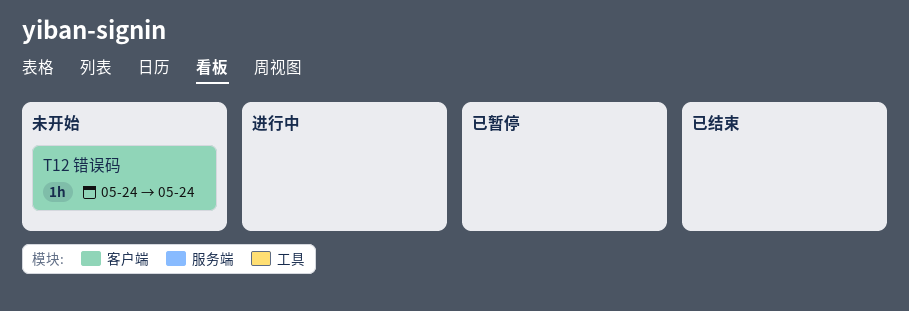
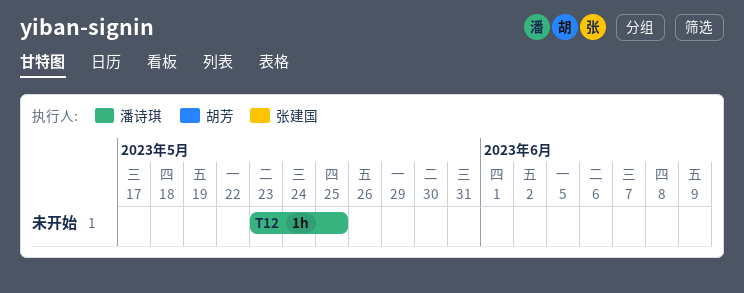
T12, start: May 24 -> May 23
T12, due: May 24 -> May 25

